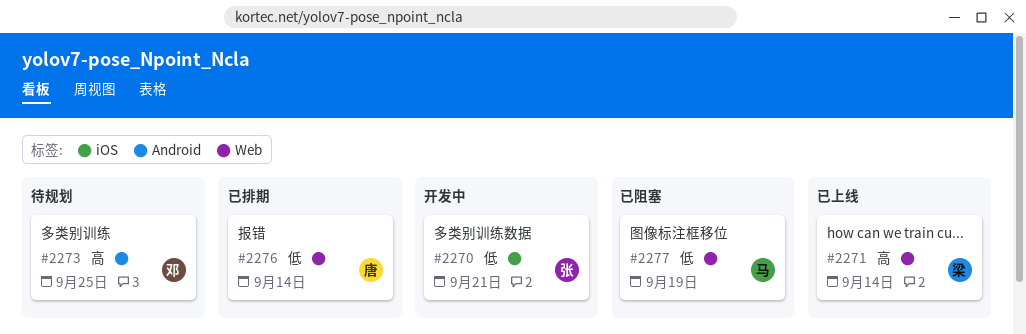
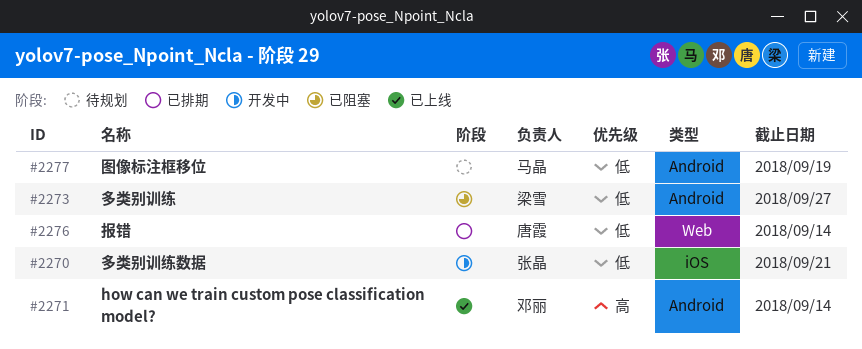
#2271, owner: 梁雪 -> 邓丽
#2271, label: Web -> Android
#2273, status: 待规划 -> 已阻塞
#2273, owner: 邓丽 -> 梁雪
#2273, priority: 高 -> 低
#2273, due: Sep 25 -> Sep 27
#2277, status: 已阻塞 -> 待规划
#2277, label: Web -> Android

